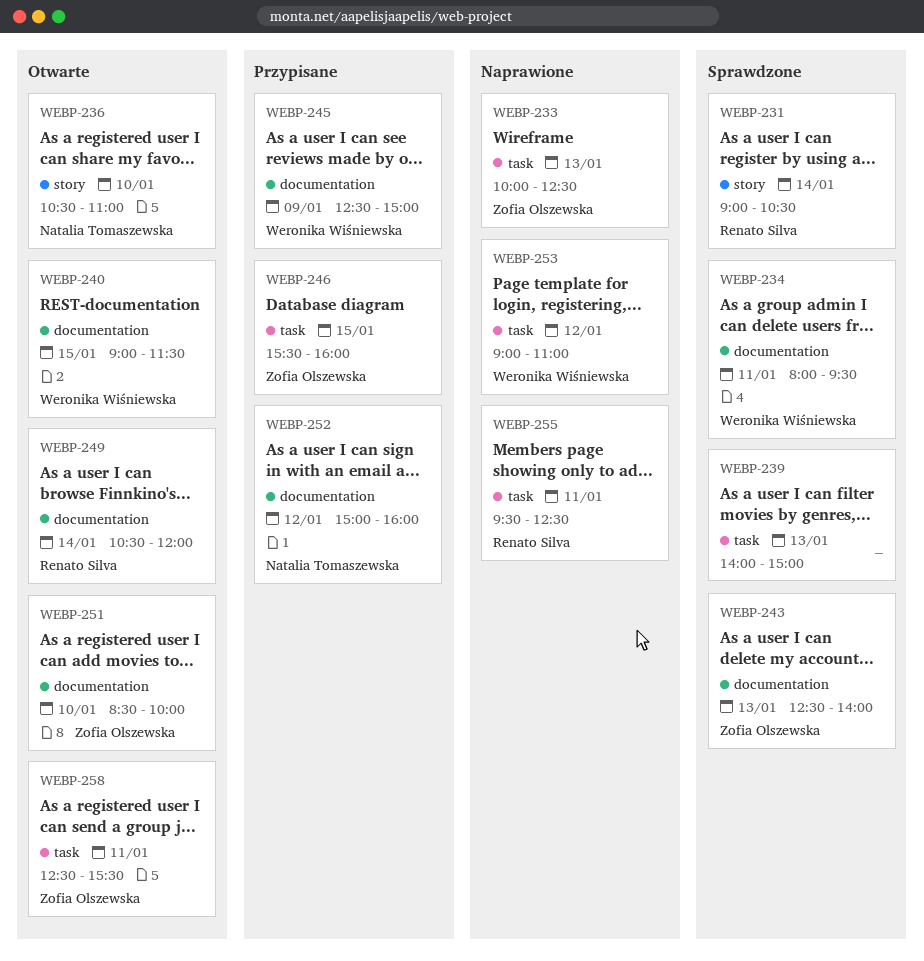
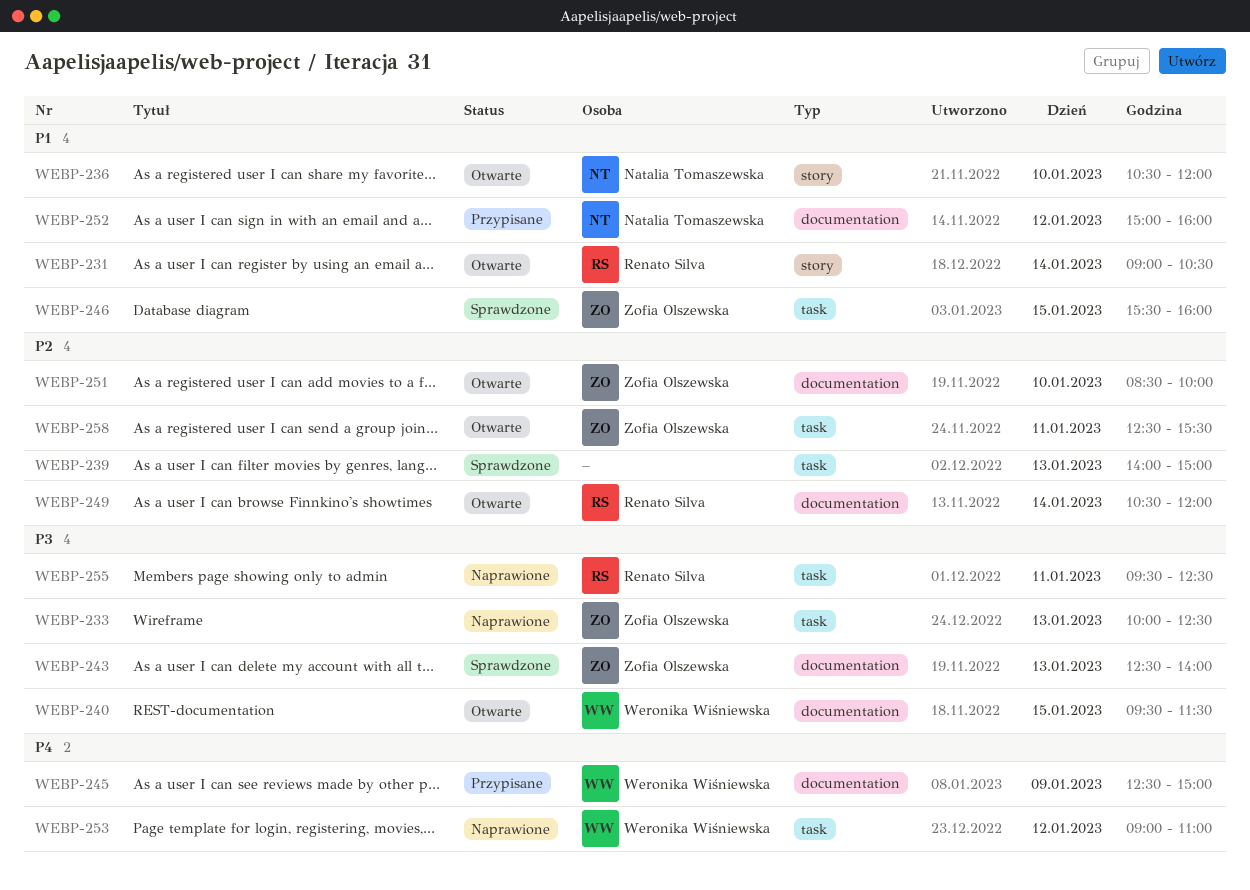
WEBP-231, status: Sprawdzone -> Otwarte
WEBP-234: present -> none
WEBP-236, ends: 11:00 -> 12:00
WEBP-240, begins: 09:00 -> 09:30
WEBP-246, status: Przypisane -> Sprawdzone

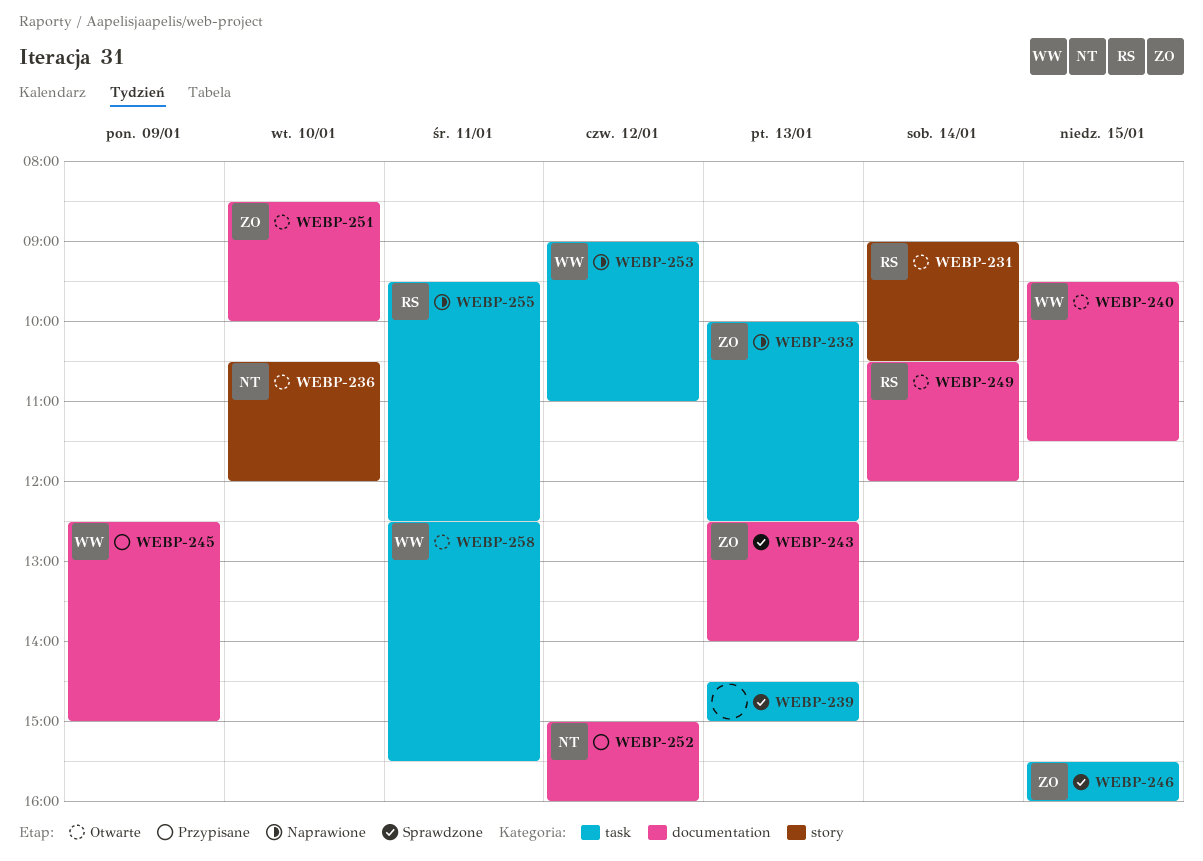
WEBP-239, begins: 14:00 -> 14:30
WEBP-258, owner: Zofia Olszewska -> Weronika Wiśniewska

